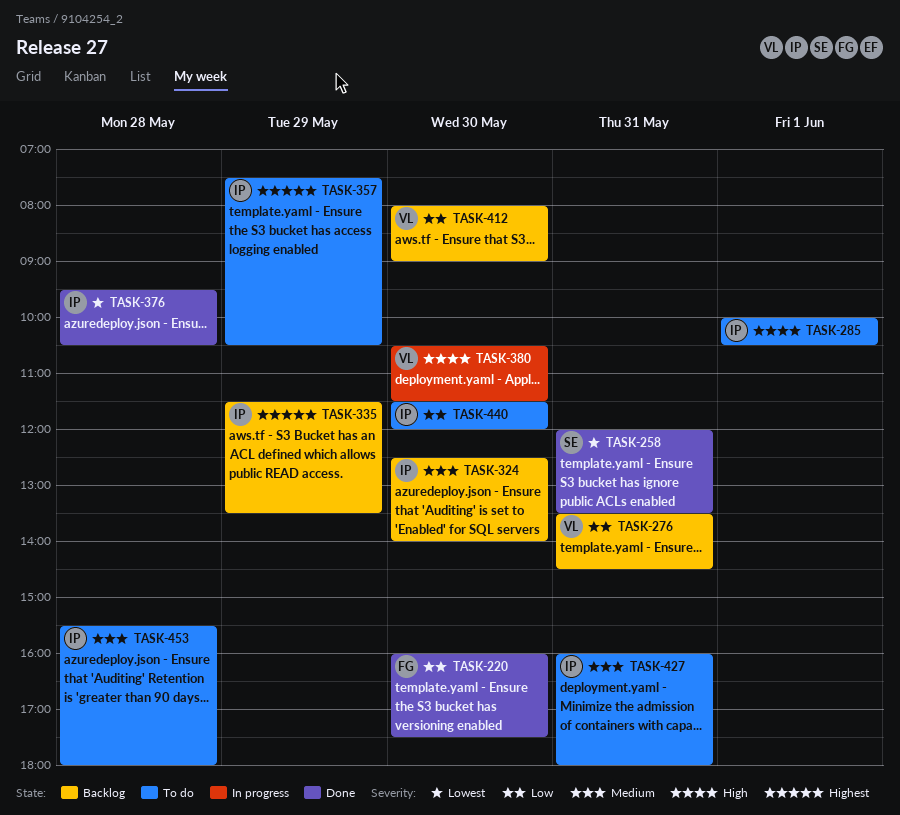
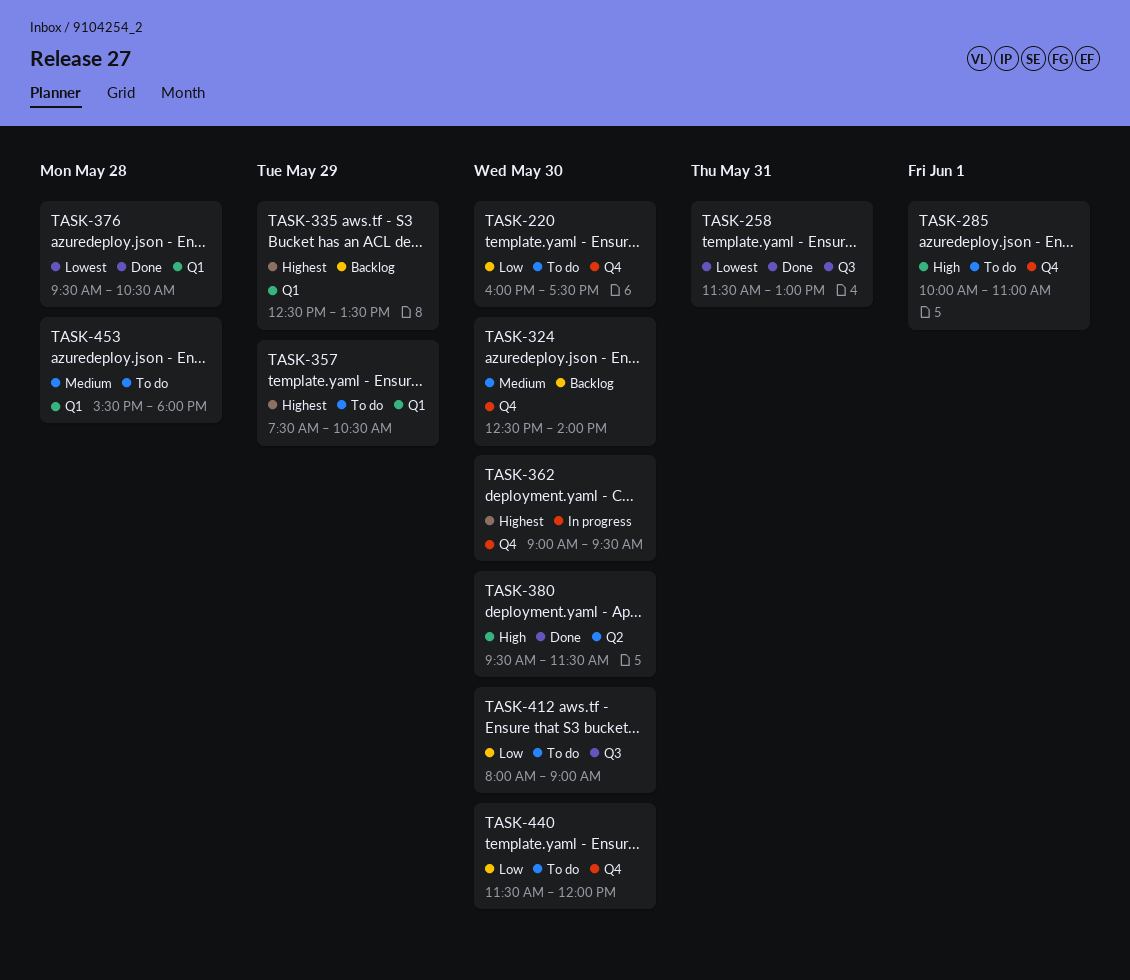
TASK-220, status: Done -> To do
TASK-258, begins: 12:00 -> 11:30
TASK-258, ends: 13:30 -> 13:00
TASK-276: present -> none
TASK-285, ends: 10:30 -> 11:00
TASK-335, begins: 11:30 -> 12:30
TASK-362: none -> present
TASK-380, status: In progress -> Done
TASK-380, begins: 10:30 -> 09:30
TASK-412, status: Backlog -> To do
TASK-427: present -> none

